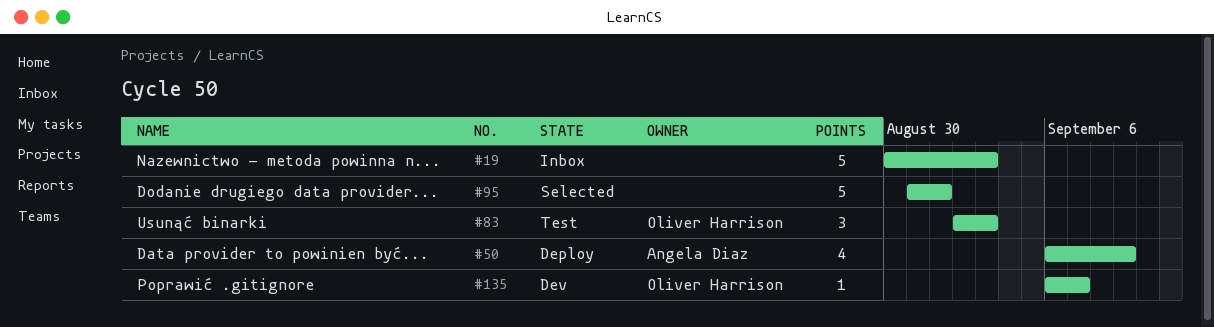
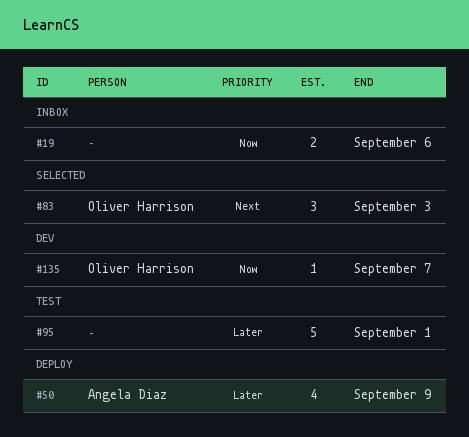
#19, estimate: 5 -> 2
#19, due: Sep 3 -> Sep 6
#83, status: Test -> Selected
#95, status: Selected -> Test

